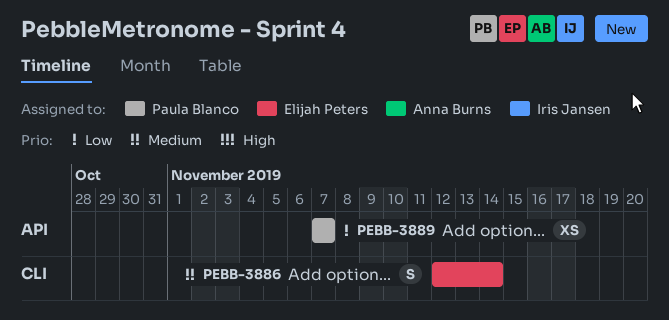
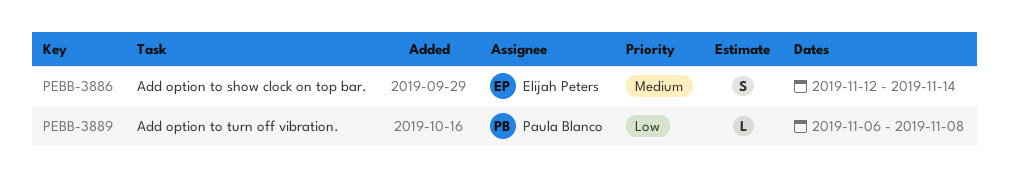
PEBB-3889, estimate: XS -> L
PEBB-3889, start: Nov 7 -> Nov 6
PEBB-3889, due: Nov 7 -> Nov 8

